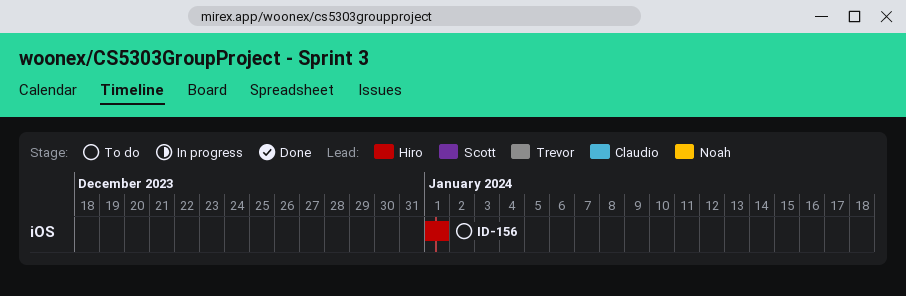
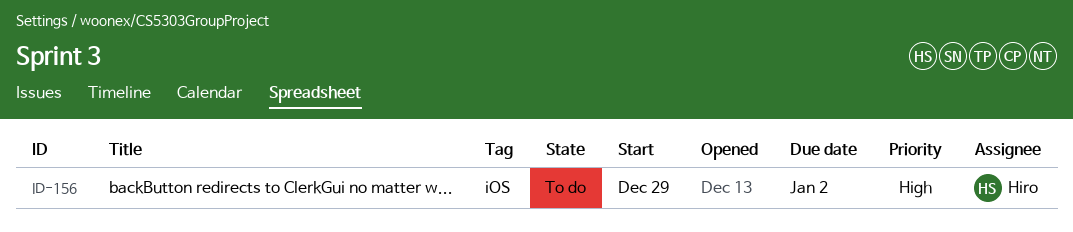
ID-156, start: Jan 1 -> Dec 29
ID-156, due: Jan 1 -> Jan 2

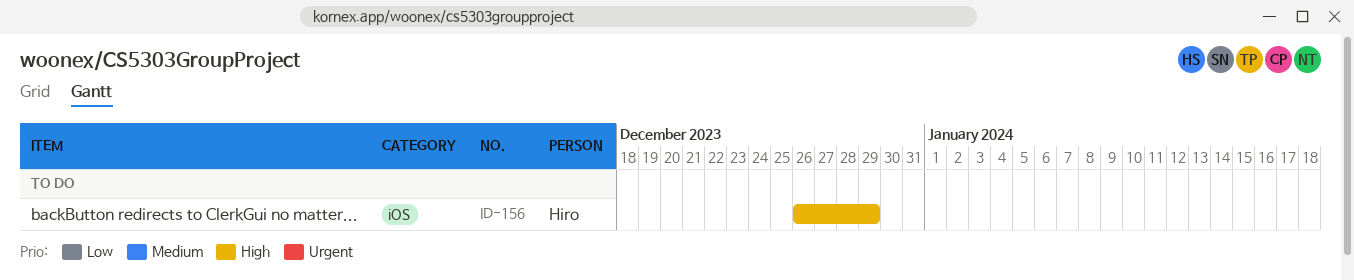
ID-156, start: Dec 29 -> Dec 26
ID-156, due: Jan 2 -> Dec 29

